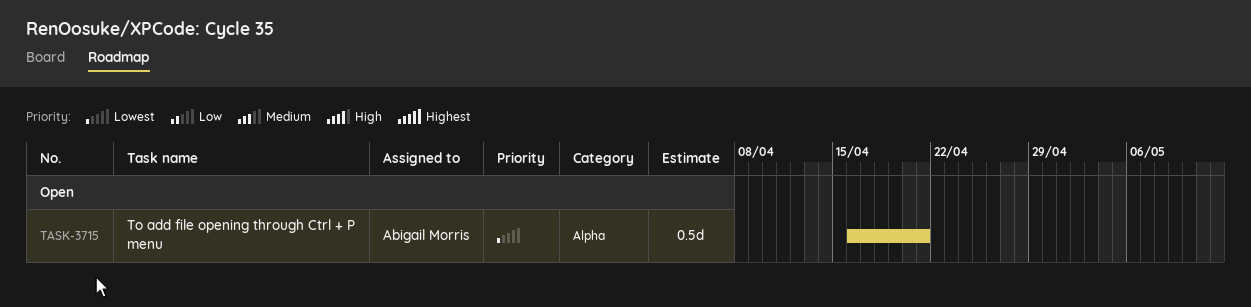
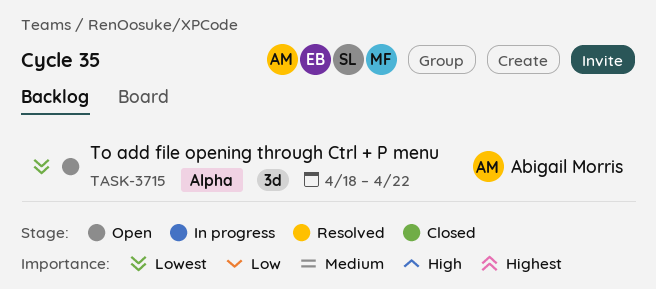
TASK-3715, estimate: 0.5d -> 3d
TASK-3715, start: Apr 16 -> Apr 18
TASK-3715, due: Apr 21 -> Apr 22

